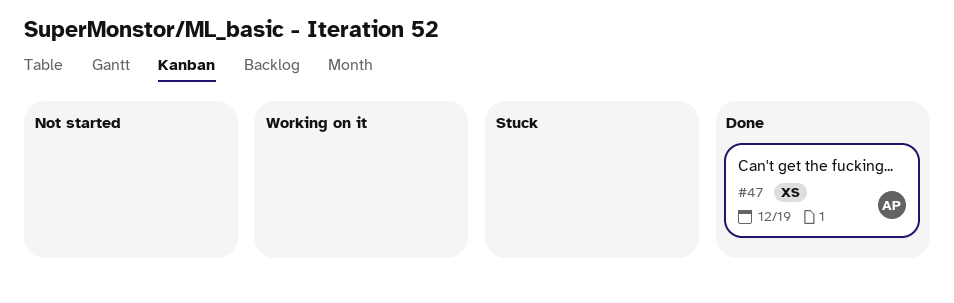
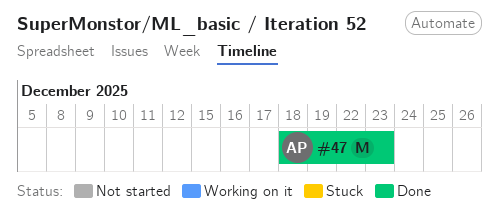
#47, estimate: XS -> M
#47, due: Dec 19 -> Dec 23

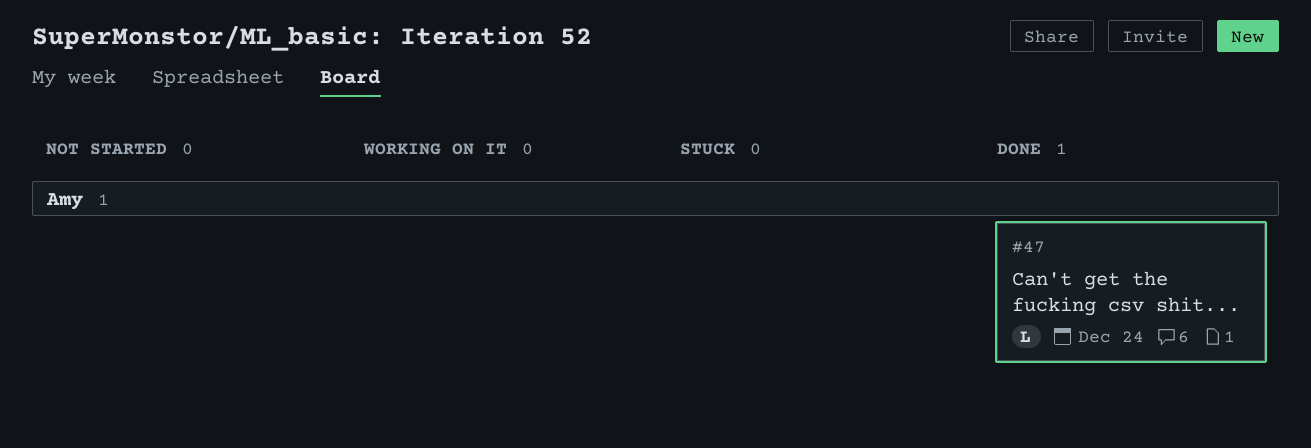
#47, estimate: M -> L
#47, due: Dec 23 -> Dec 24

